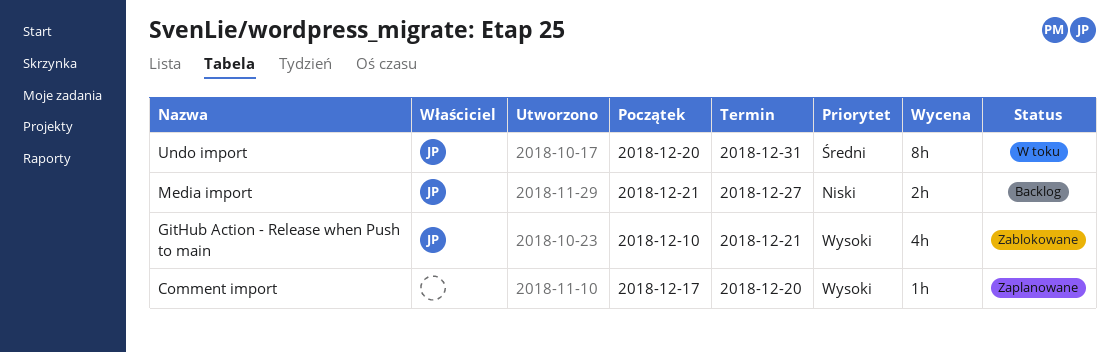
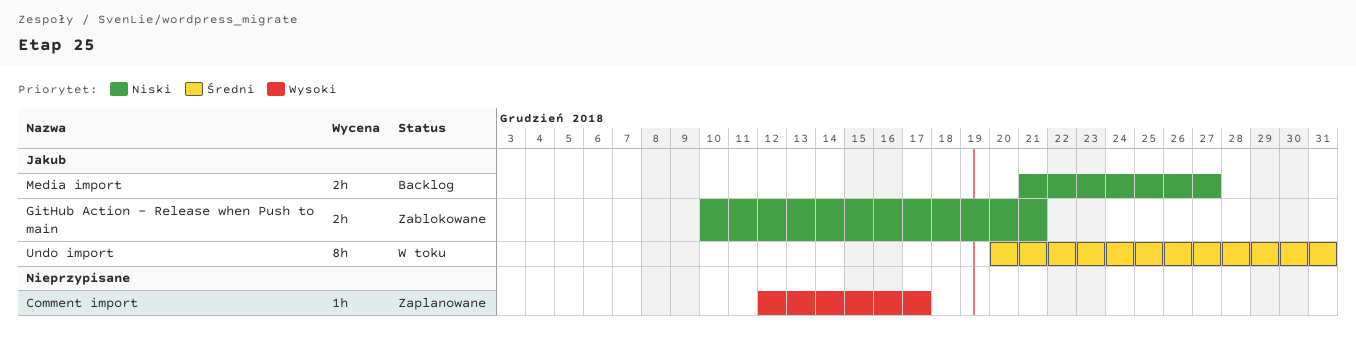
Comment import, start: Dec 17 -> Dec 12
Comment import, due: Dec 20 -> Dec 17
GitHub Action - Release when Push to main, priority: Wysoki -> Niski
GitHub Action - Release when Push to main, estimate: 4h -> 2h

